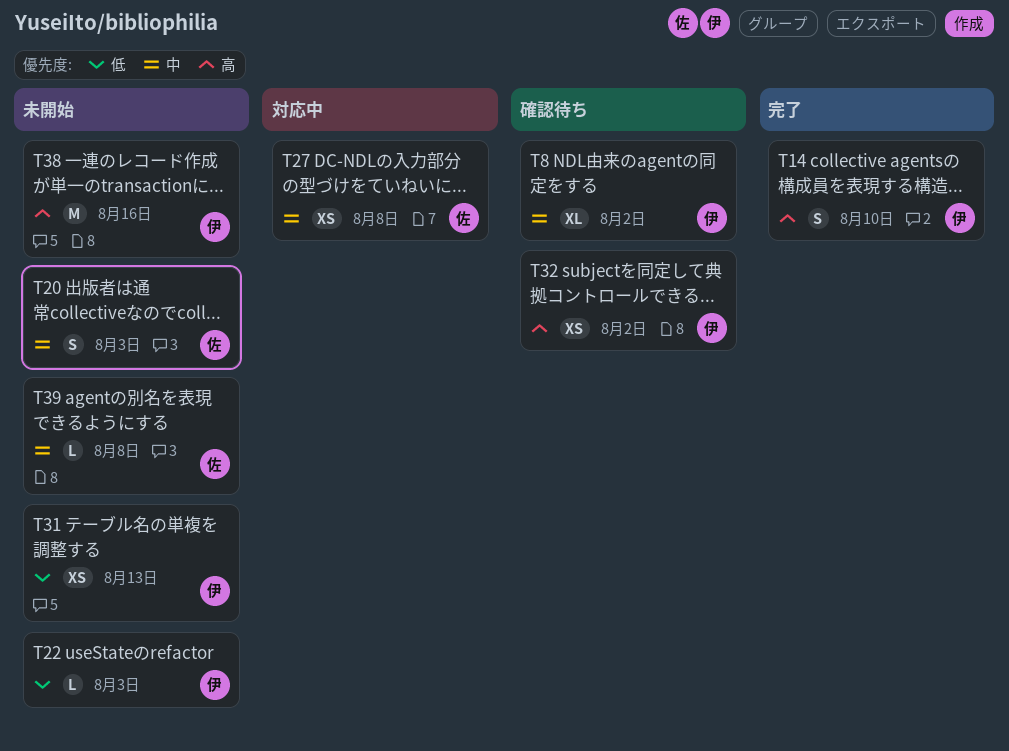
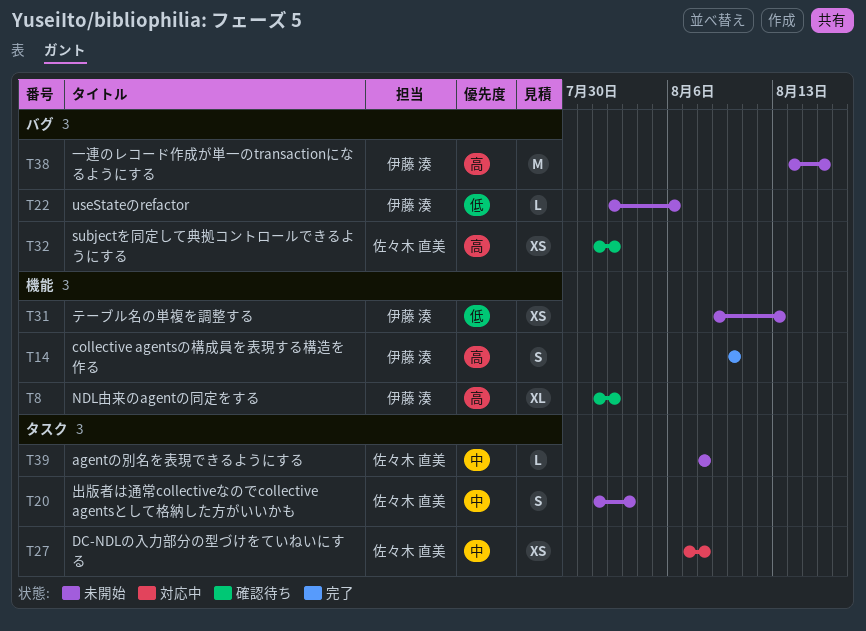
T8, priority: 中 -> 高
T22, due: Aug 3 -> Aug 6
T32, owner: 伊藤 湊 -> 佐々木 直美

